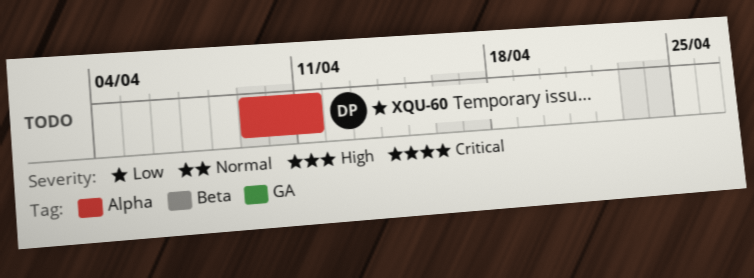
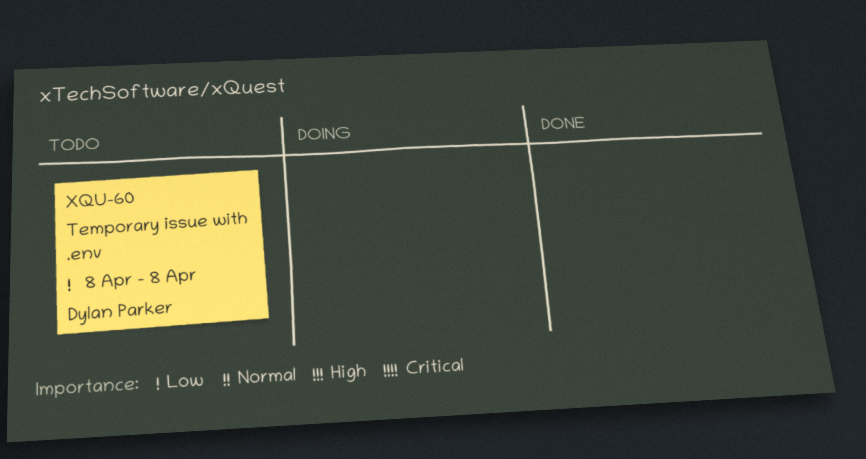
XQU-60, start: Apr 9 -> Apr 8
XQU-60, due: Apr 11 -> Apr 8

